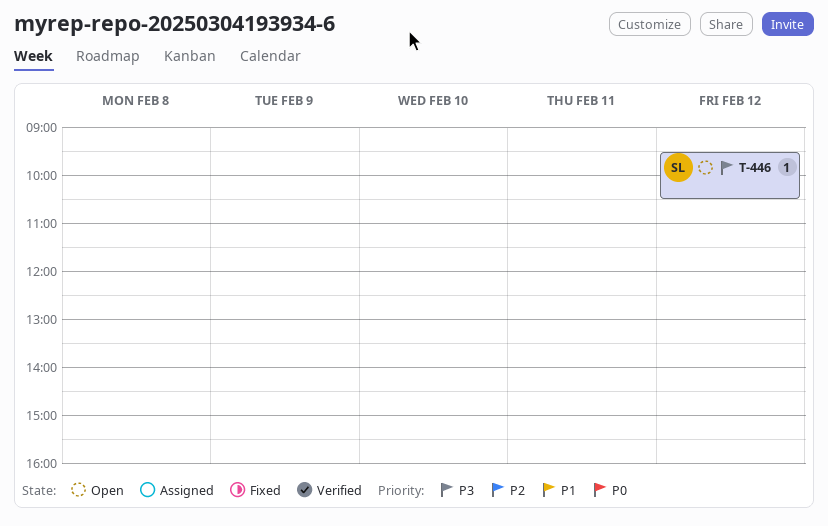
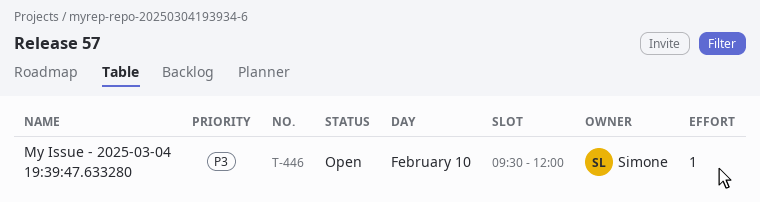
T-446, day: Feb 12 -> Feb 10
T-446, ends: 10:30 -> 12:00

